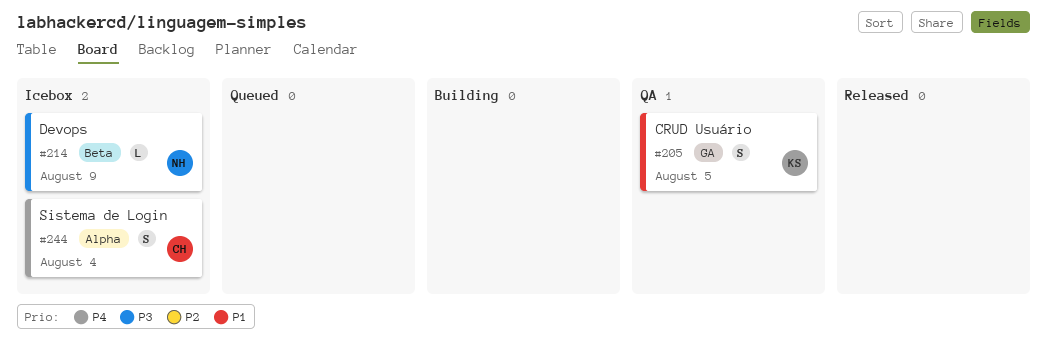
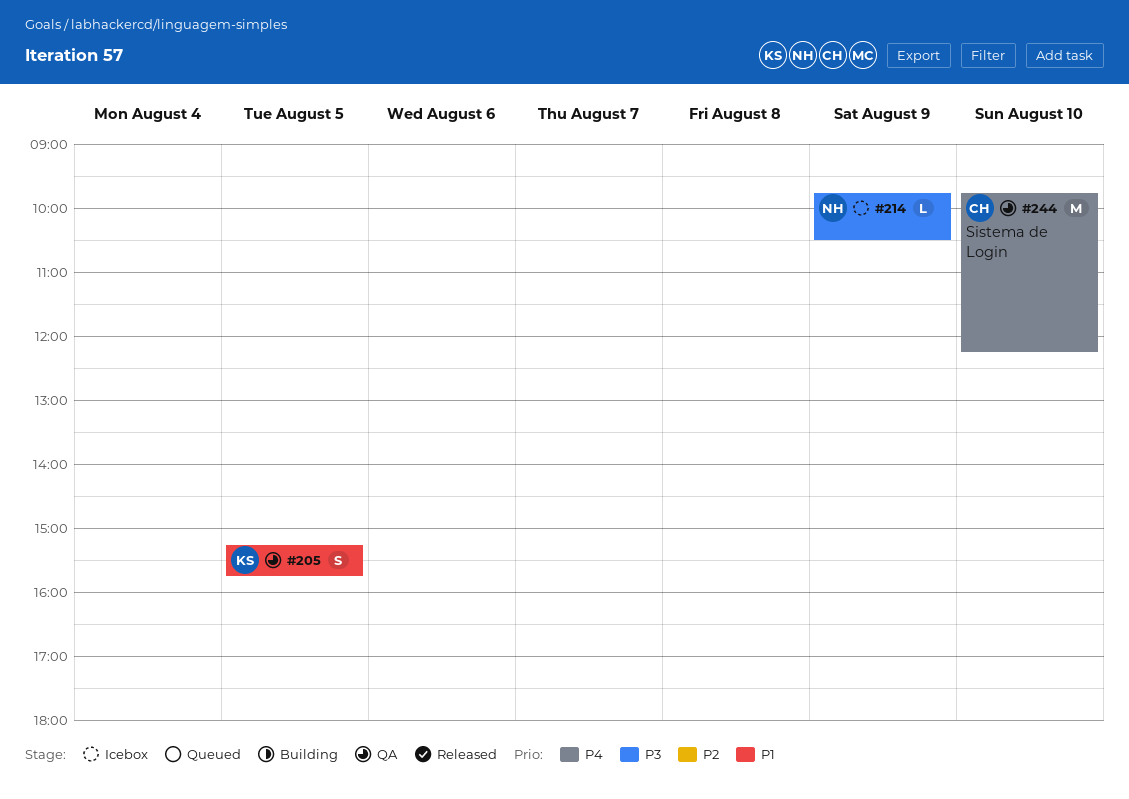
#244, status: Icebox -> QA
#244, estimate: S -> M
#244, day: Aug 4 -> Aug 10

